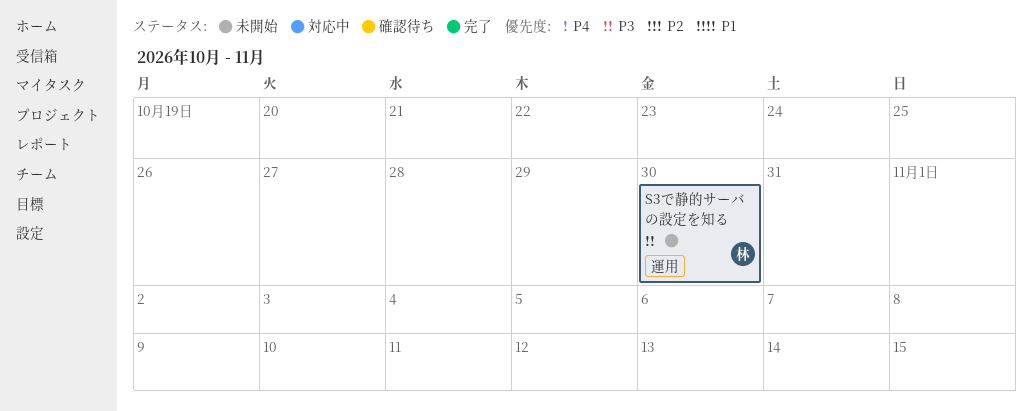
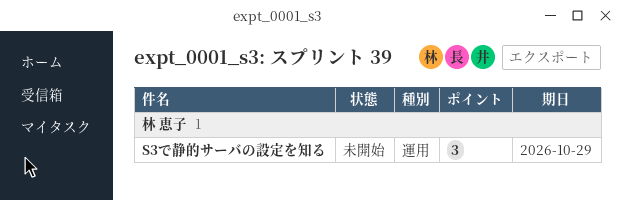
S3で静的サーバの設定を知る, due: Oct 30 -> Oct 29

